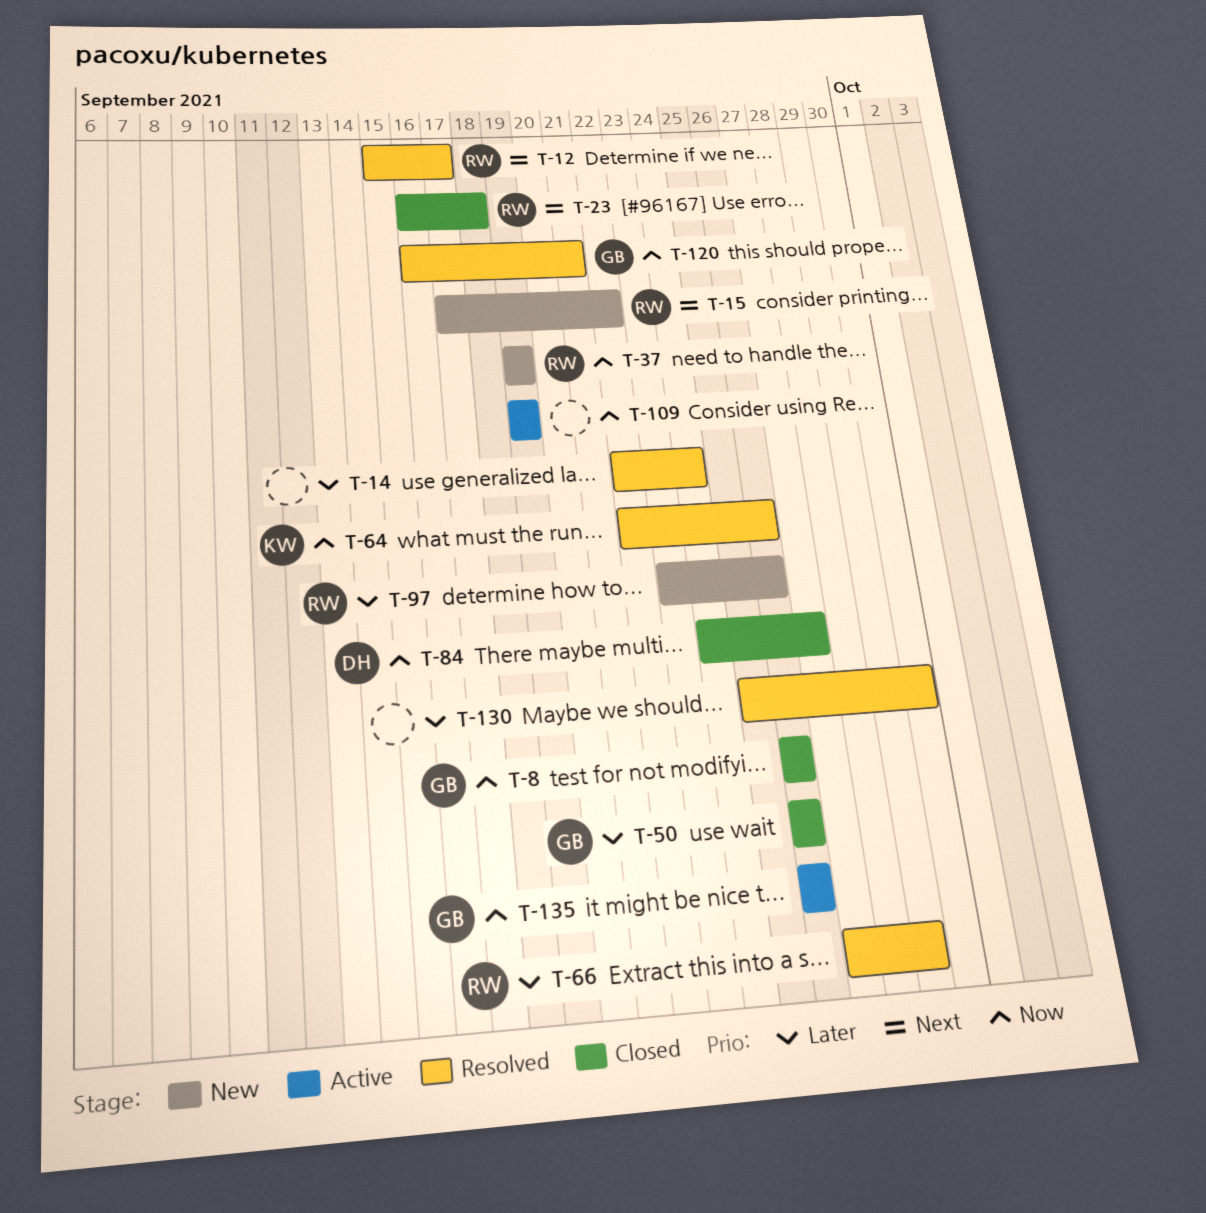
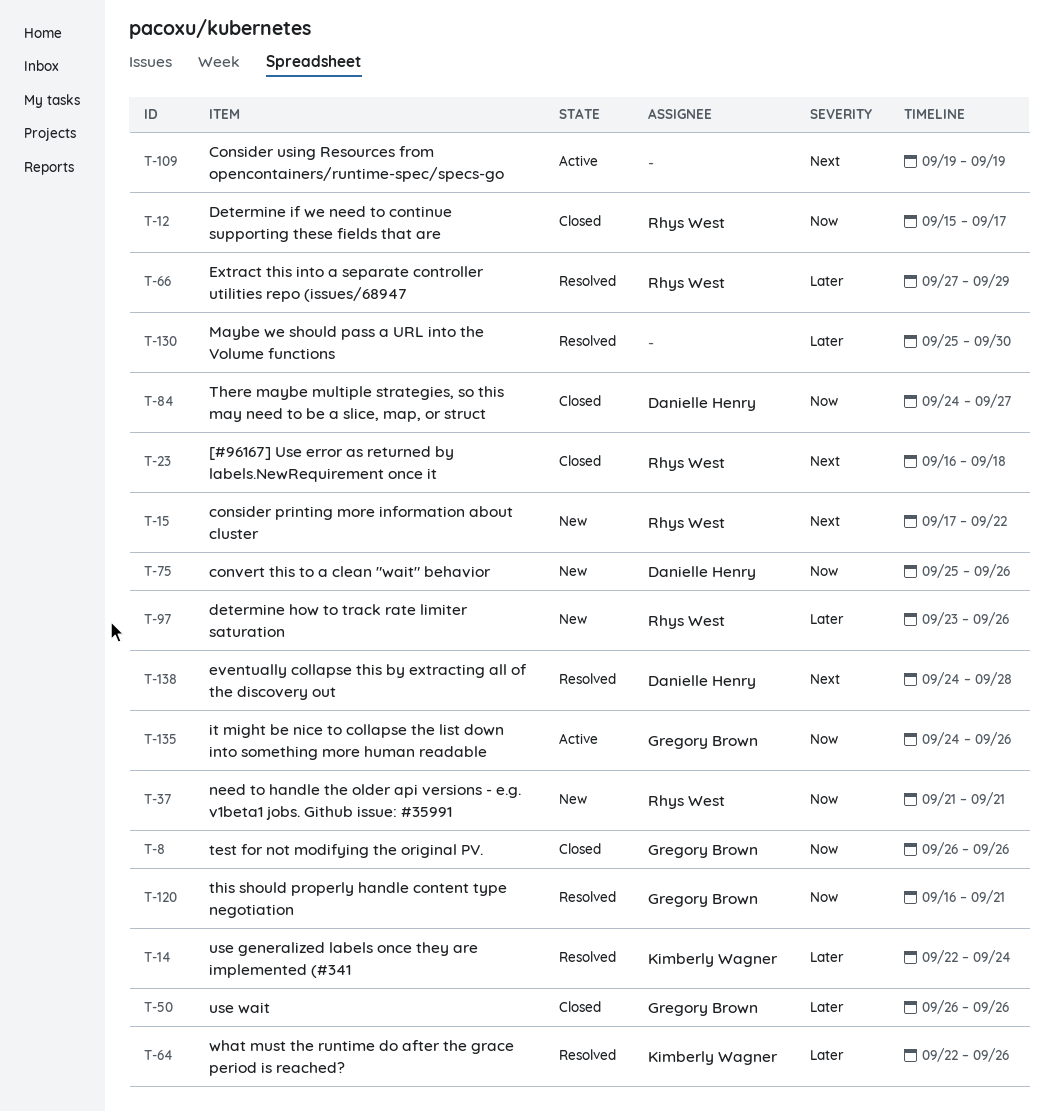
T-12, status: Resolved -> Closed
T-12, priority: Next -> Now
T-14, owner: none -> Kimberly Wagner
T-37, start: Sep 19 -> Sep 21
T-37, due: Sep 19 -> Sep 21
T-64, priority: Now -> Later
T-75: none -> present
T-109, priority: Now -> Next
T-135, start: Sep 26 -> Sep 24
T-138: none -> present

